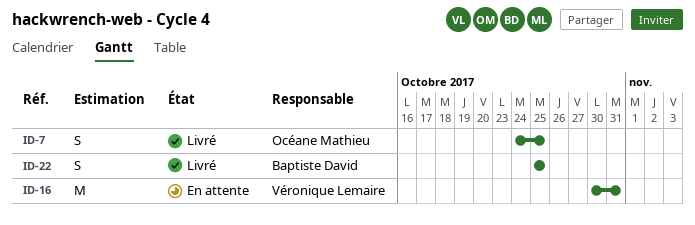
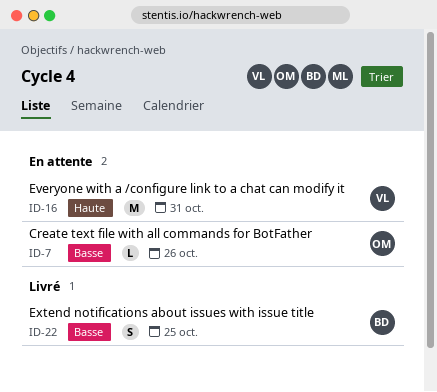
ID-7, status: Livré -> En attente
ID-7, estimate: S -> L
ID-7, due: Oct 25 -> Oct 26

